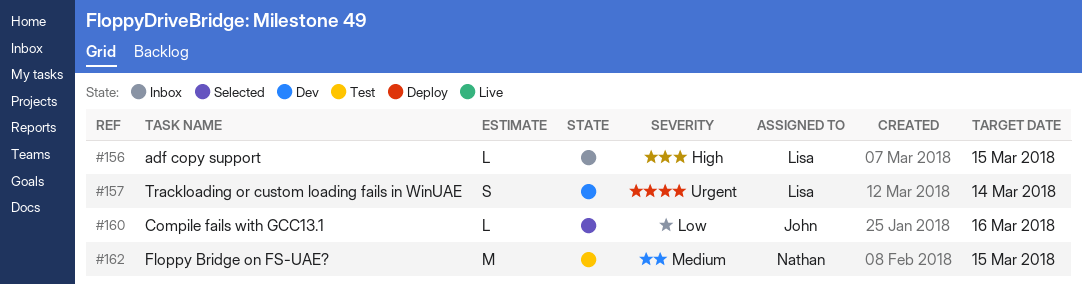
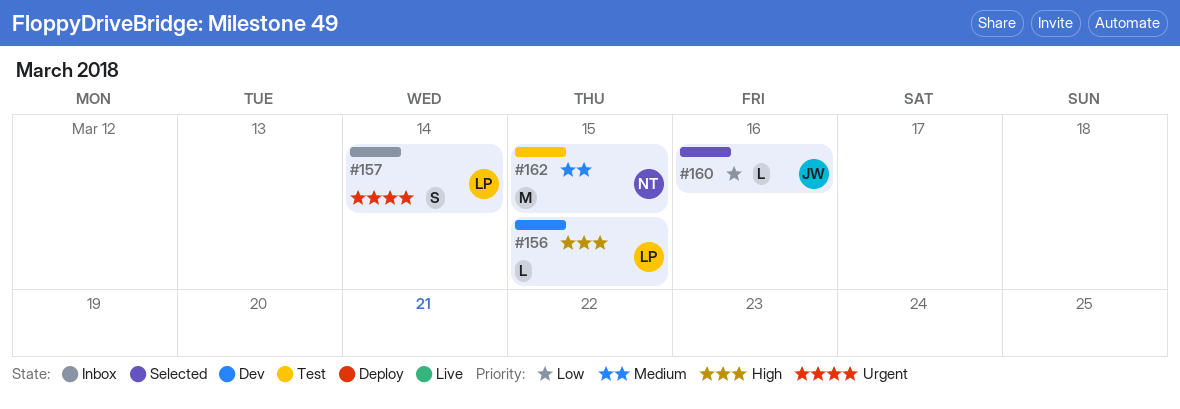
#156, status: Inbox -> Dev
#157, status: Dev -> Inbox

